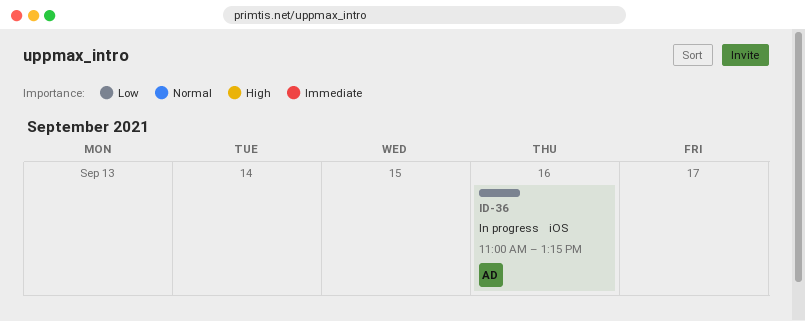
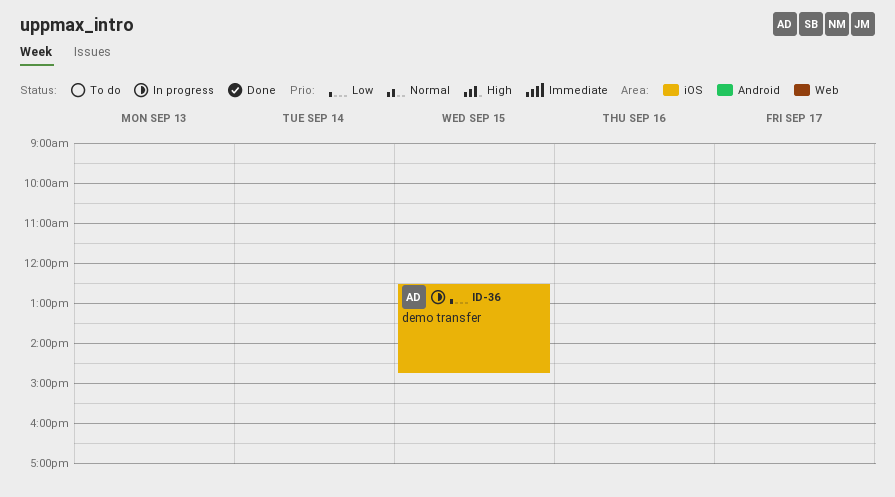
ID-36, day: Sep 16 -> Sep 15
ID-36, begins: 11:00 -> 12:30
ID-36, ends: 13:15 -> 14:45

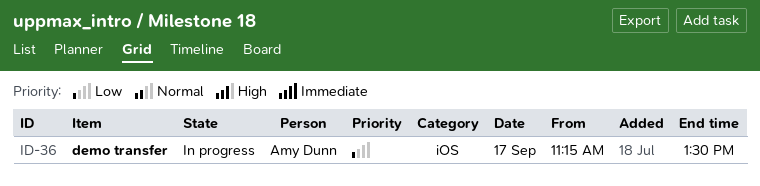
ID-36, day: Sep 15 -> Sep 17
ID-36, begins: 12:30 -> 11:15
ID-36, ends: 14:45 -> 13:30

